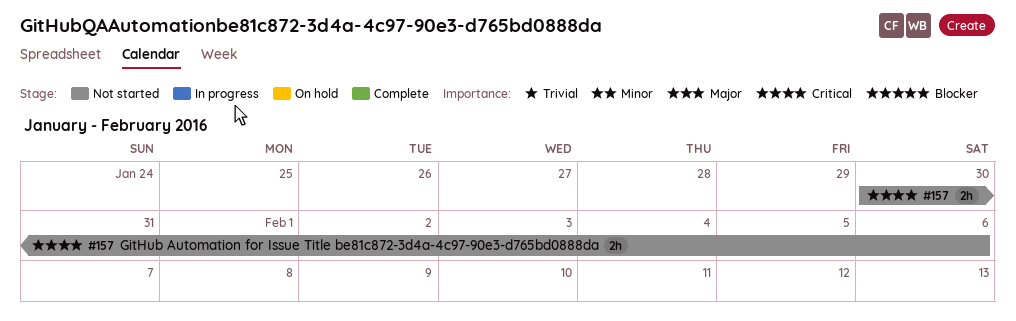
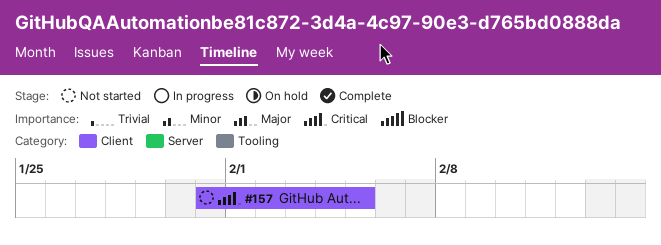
#157, start: Jan 30 -> Jan 31
#157, due: Feb 6 -> Feb 5

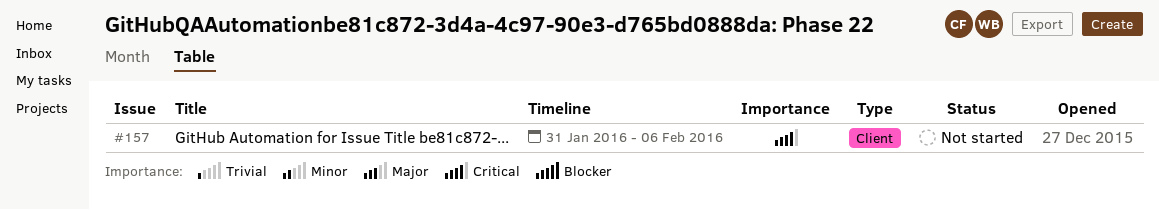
#157, due: Feb 5 -> Feb 6

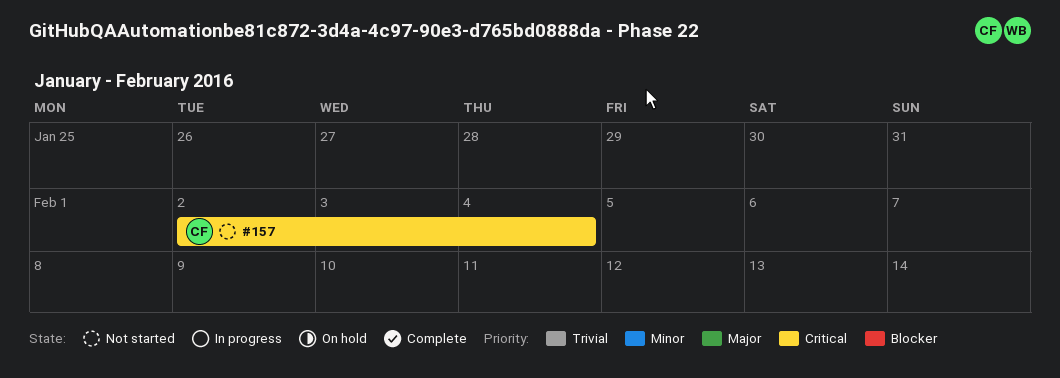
#157, start: Jan 31 -> Feb 2
#157, due: Feb 6 -> Feb 4

